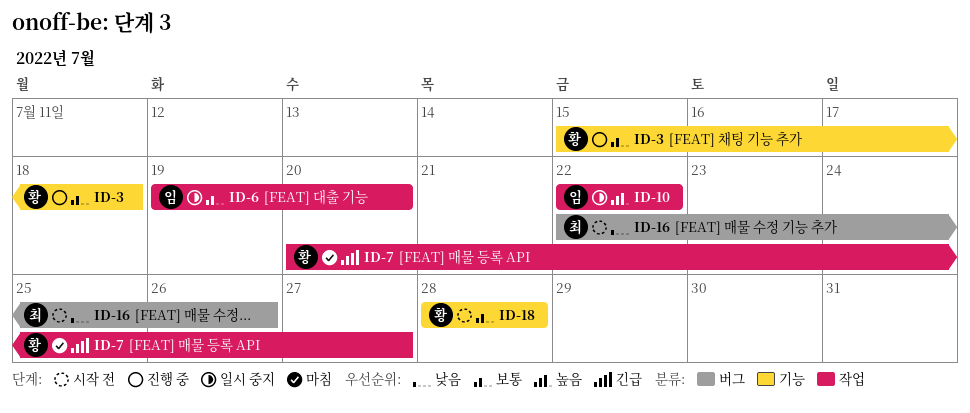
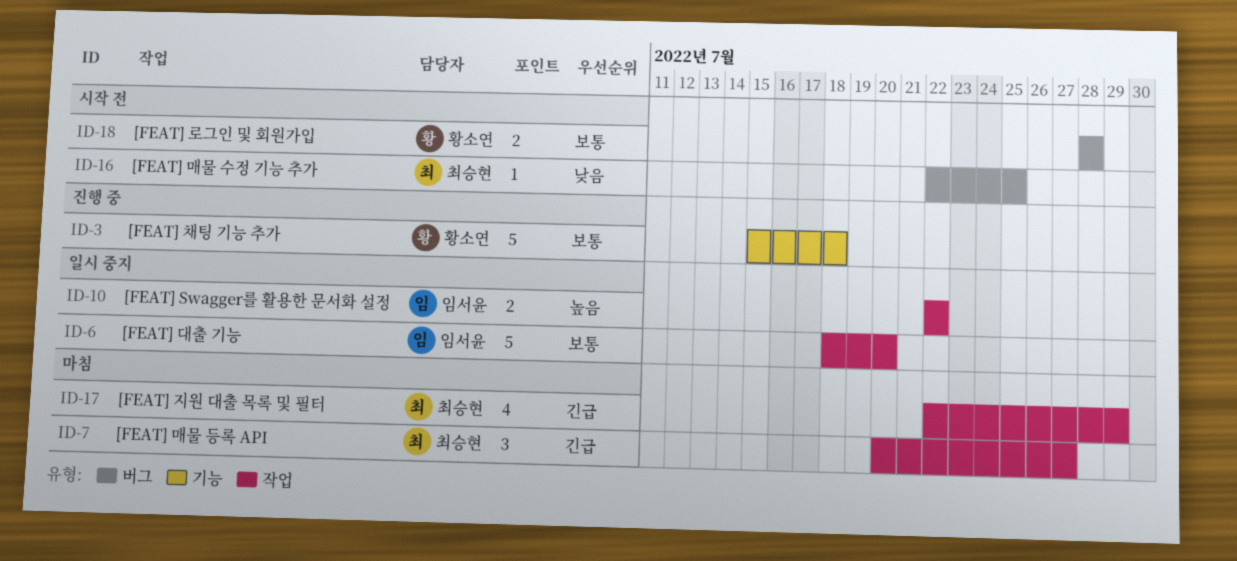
ID-6, start: Jul 19 -> Jul 18
ID-7, owner: 황소연 -> 최승현
ID-16, due: Jul 26 -> Jul 25
ID-17: none -> present
ID-18, label: 기능 -> 버그

